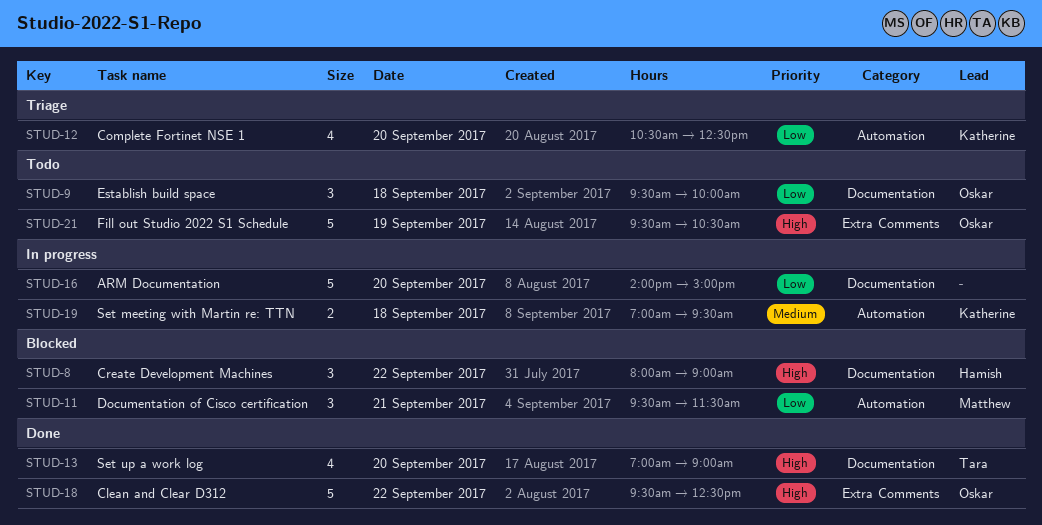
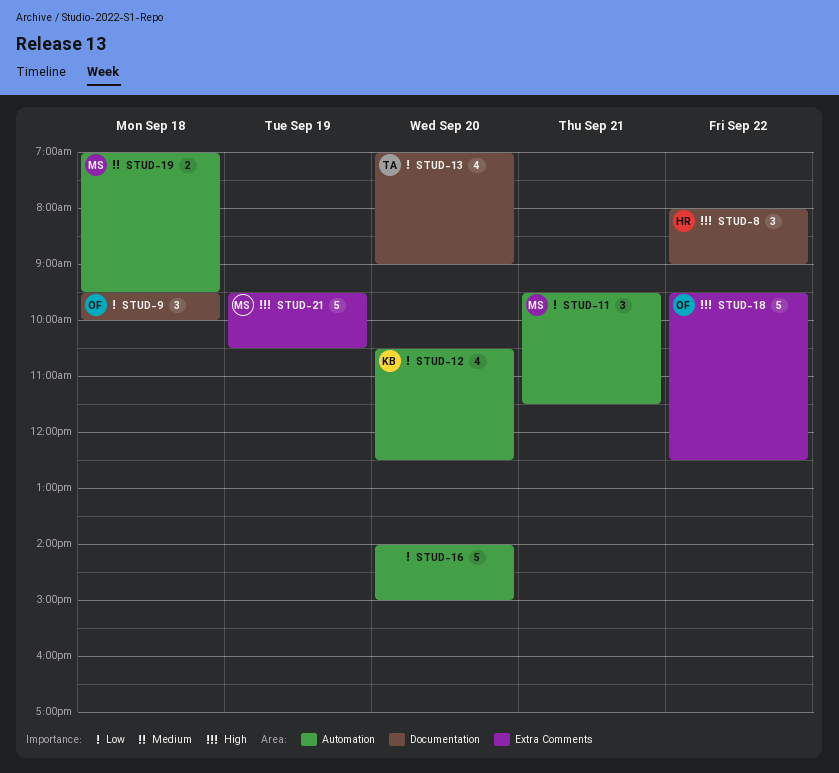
STUD-13, priority: High -> Low
STUD-16, label: Documentation -> Automation
STUD-19, owner: Katherine -> Matthew
STUD-21, owner: Oskar -> Matthew

